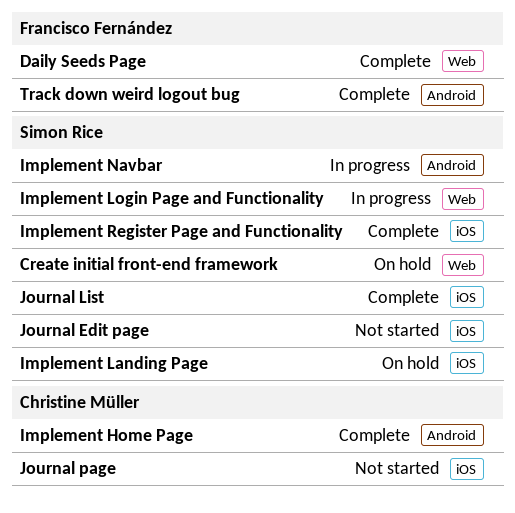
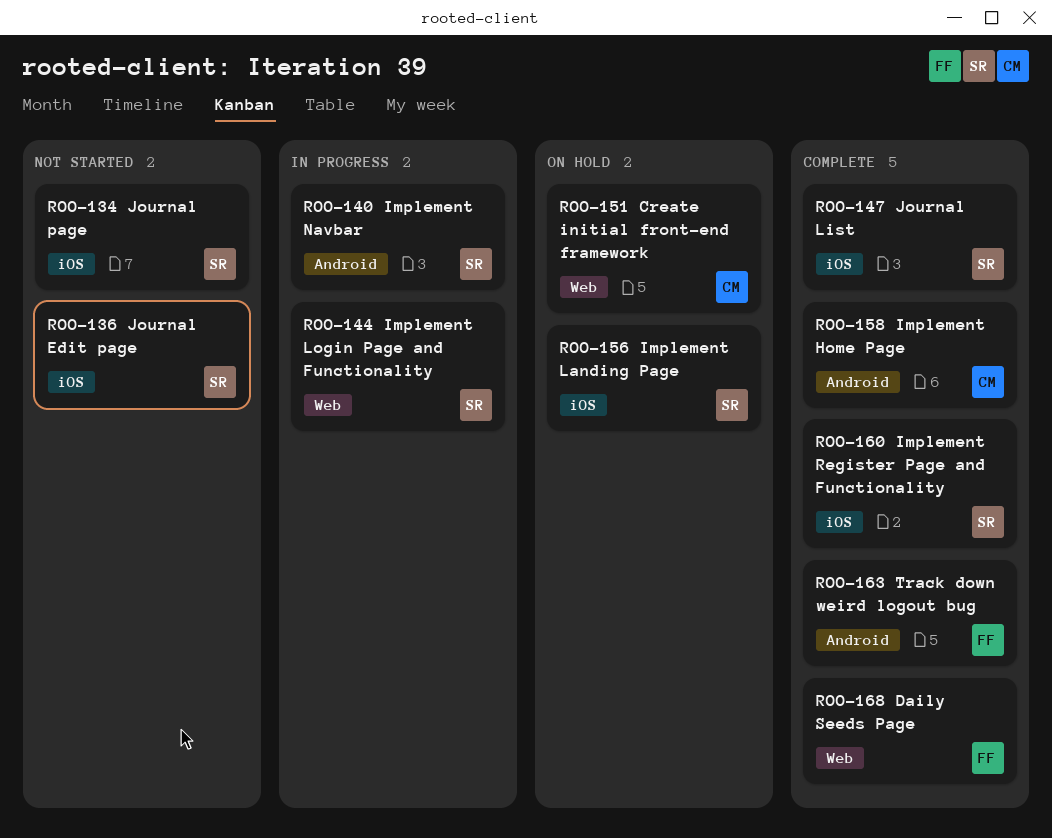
Create initial front-end framework, owner: Simon Rice -> Christine Müller
Journal page, owner: Christine Müller -> Simon Rice

